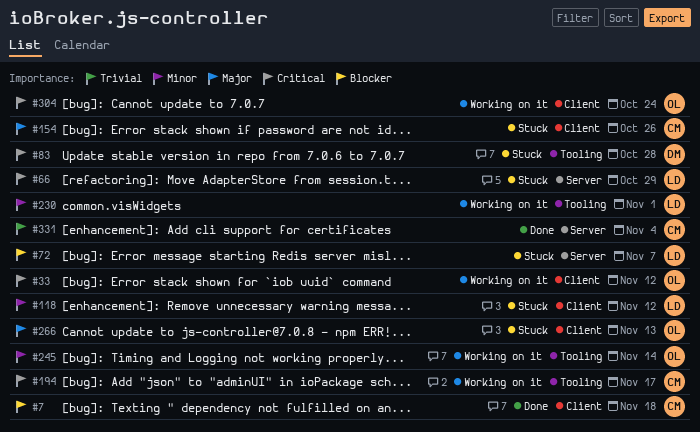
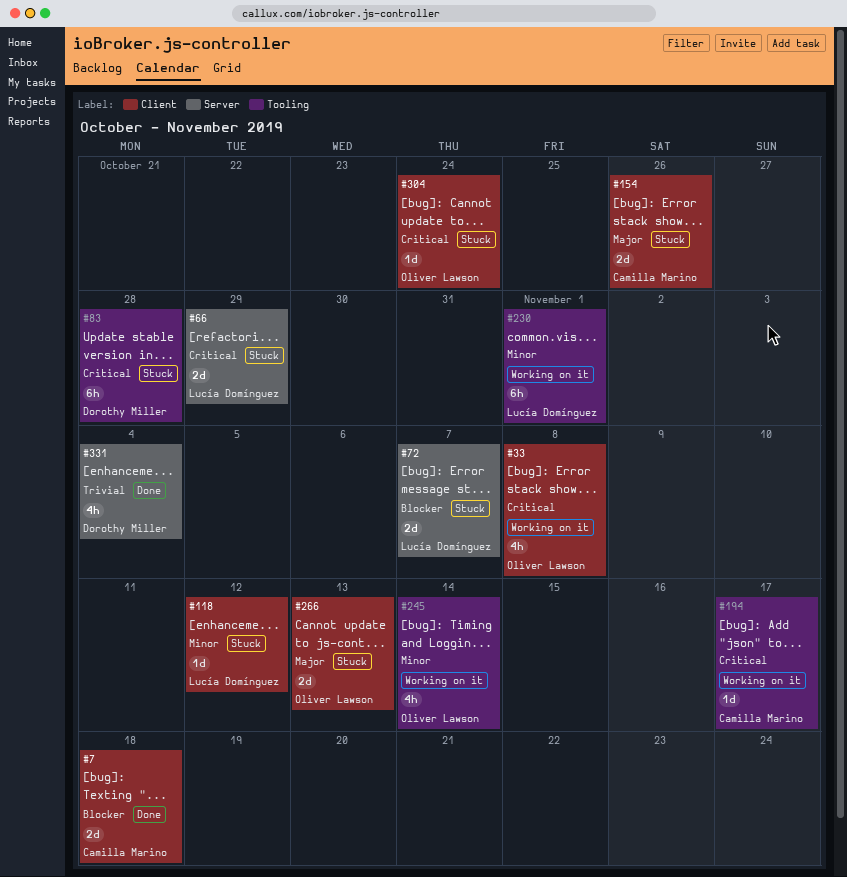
#33, due: Nov 12 -> Nov 8
#304, status: Working on it -> Stuck
#331, owner: Camilla Marino -> Dorothy Miller

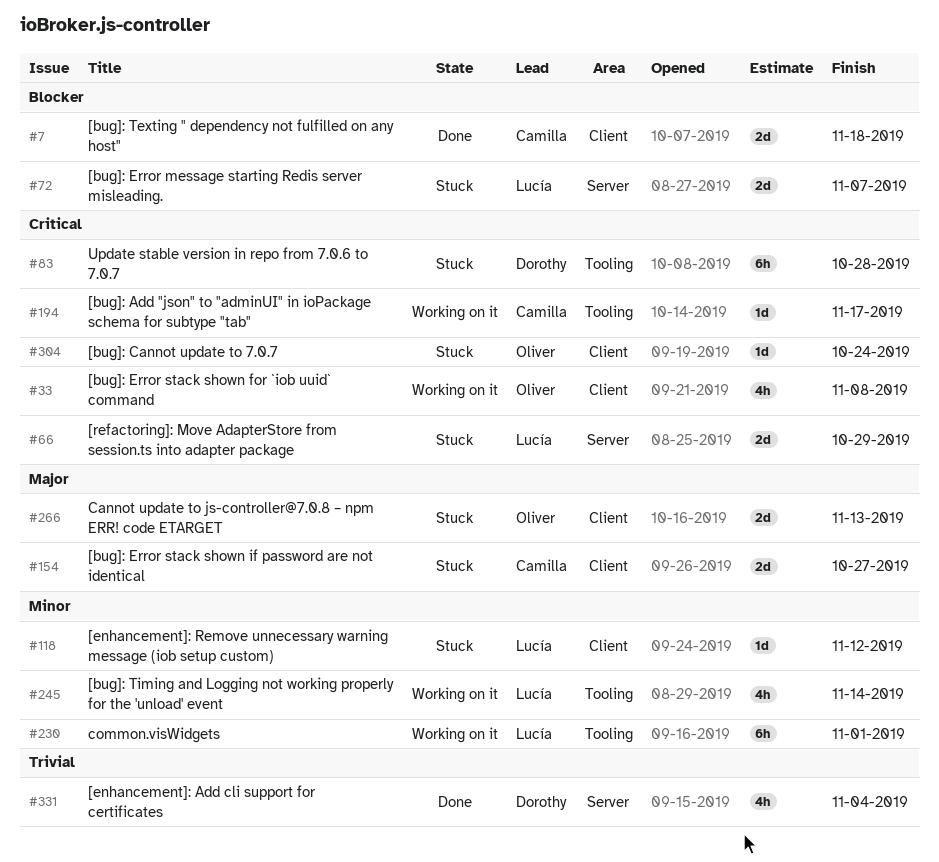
#154, due: Oct 26 -> Oct 27
#245, owner: Oliver Lawson -> Lucía Domínguez

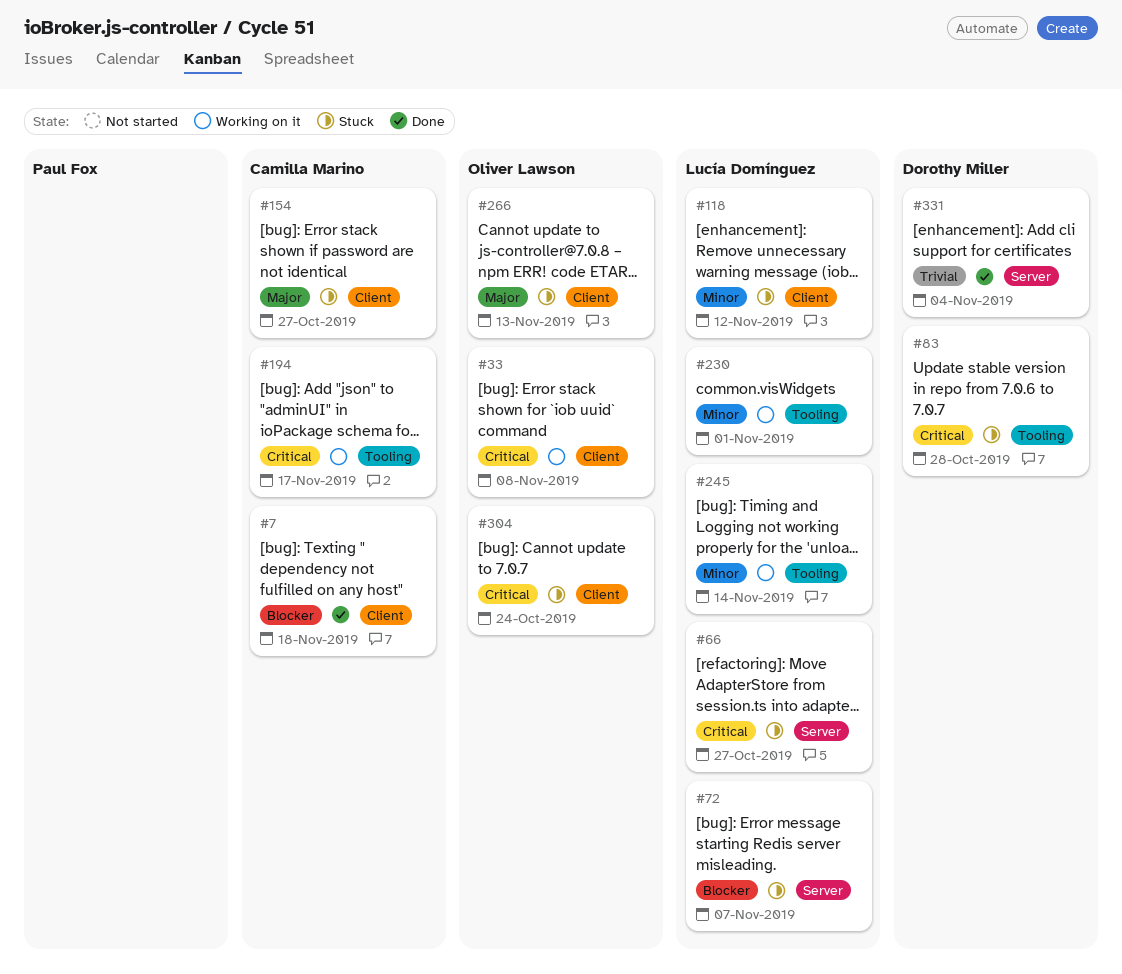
#66, due: Oct 29 -> Oct 27

